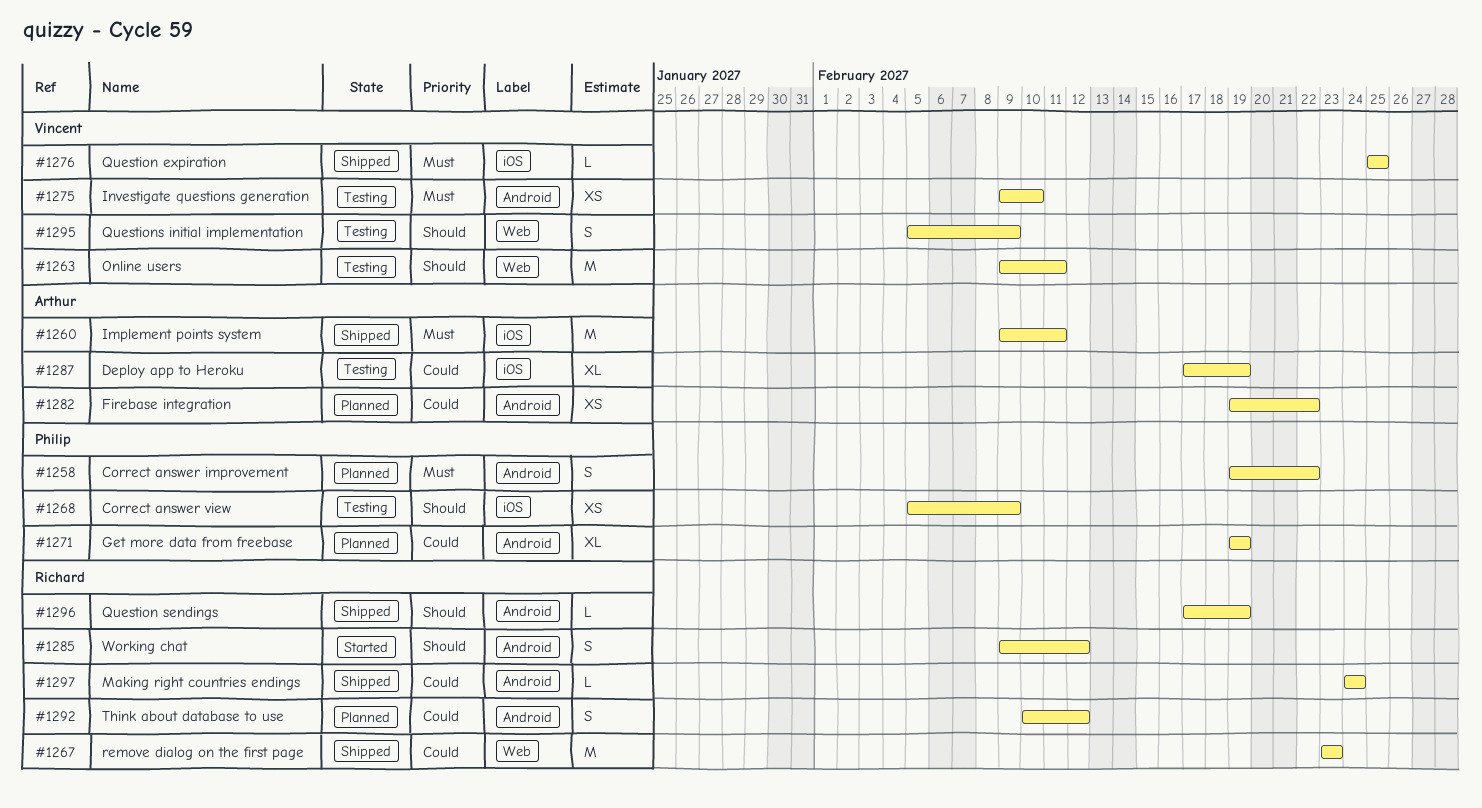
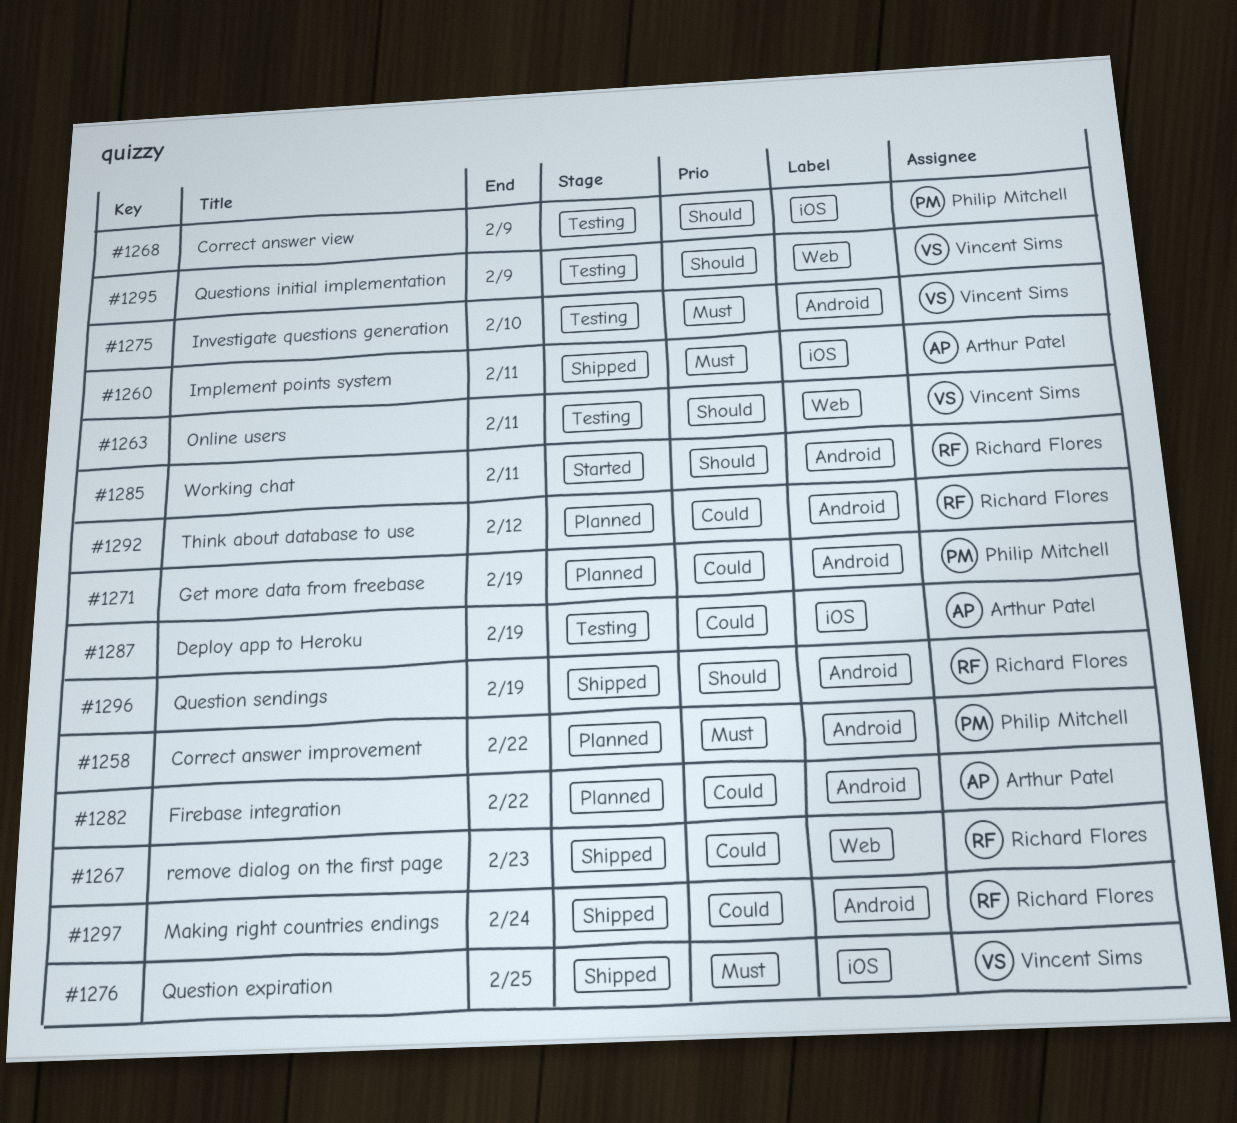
#1285, due: Feb 12 -> Feb 11

